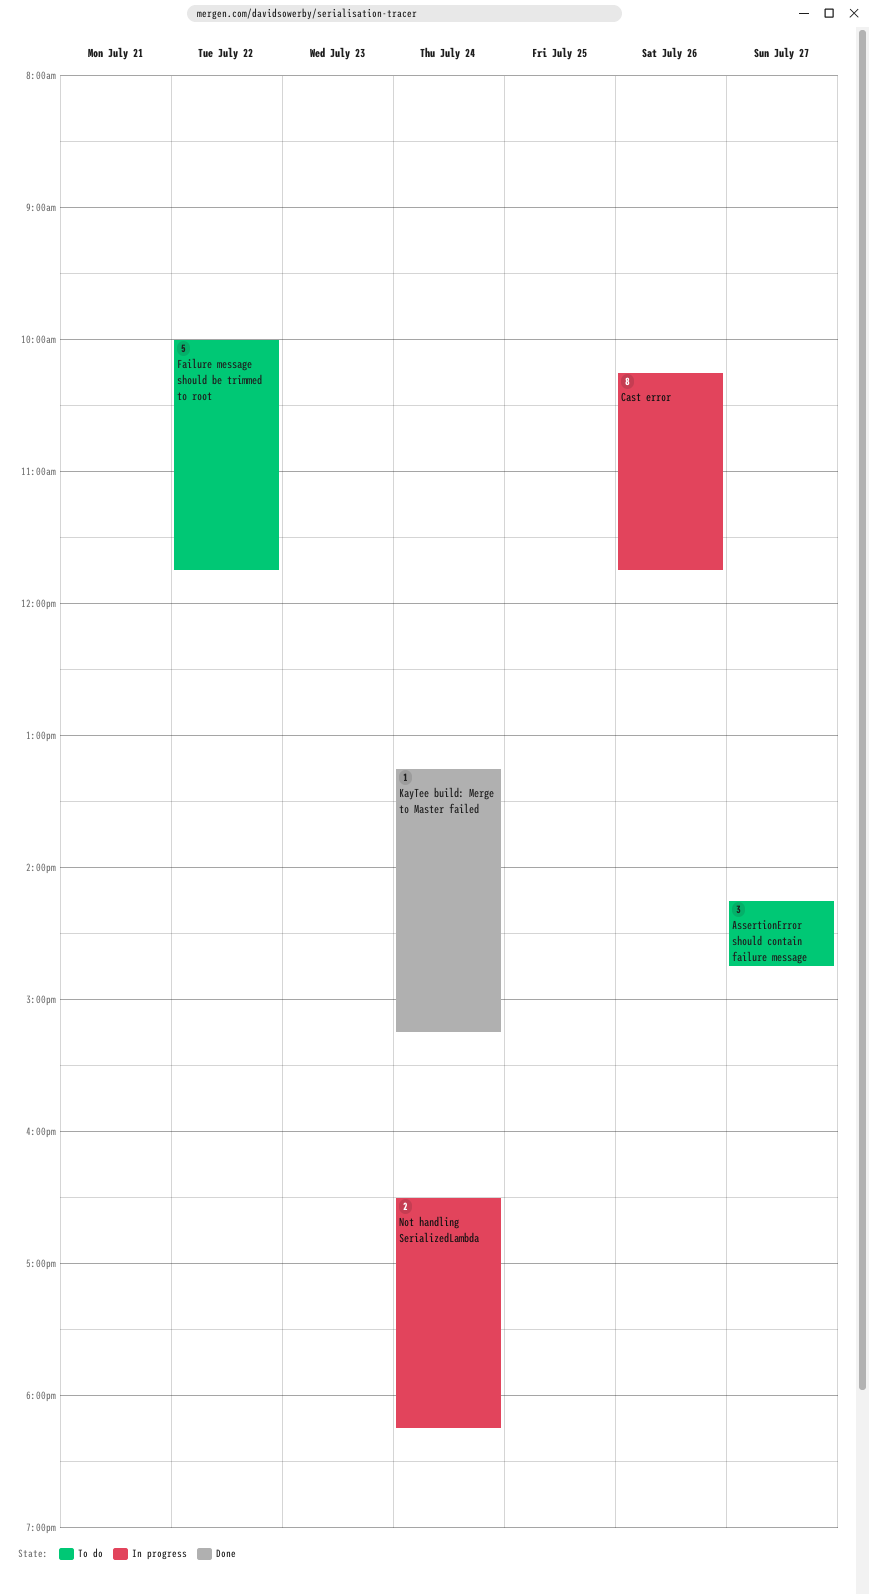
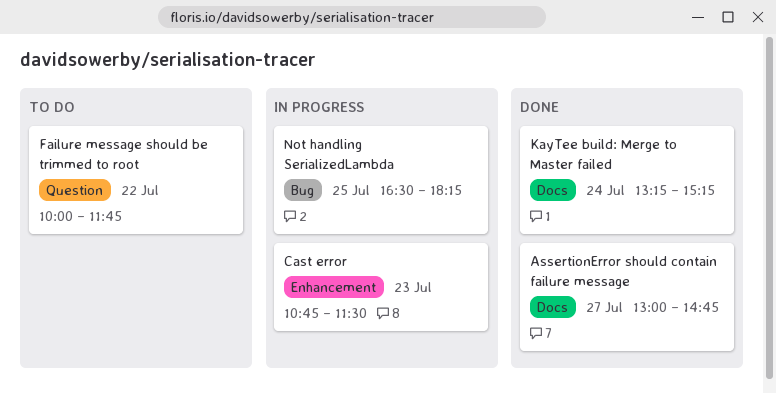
AssertionError should contain failure message, status: To do -> Done
AssertionError should contain failure message, begins: 14:15 -> 13:00
Cast error, day: Jul 26 -> Jul 23
Cast error, begins: 10:15 -> 10:45
Cast error, ends: 11:45 -> 11:30
Not handling SerializedLambda, day: Jul 24 -> Jul 25

